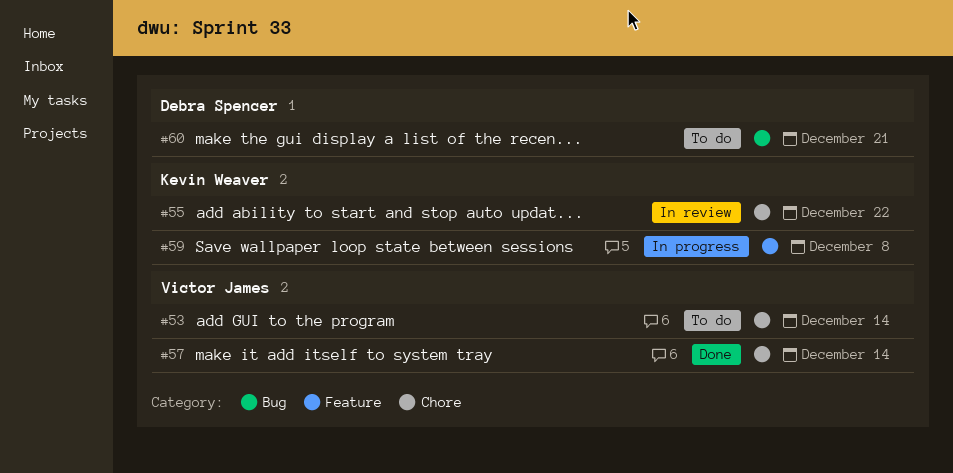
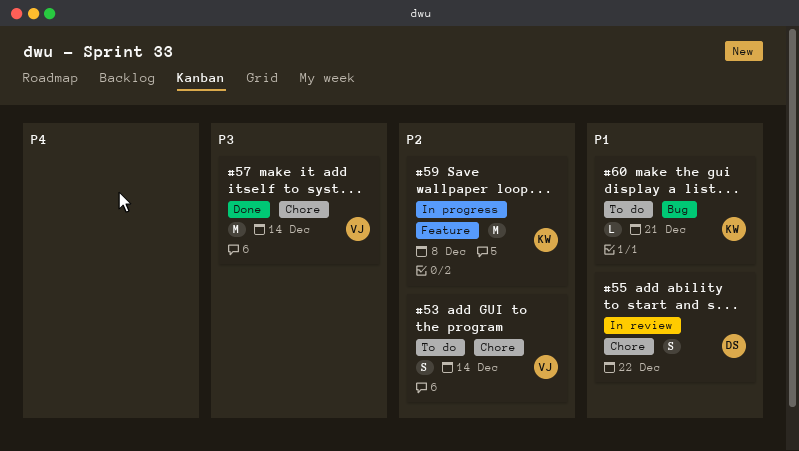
#55, owner: Kevin Weaver -> Debra Spencer
#60, owner: Debra Spencer -> Kevin Weaver

